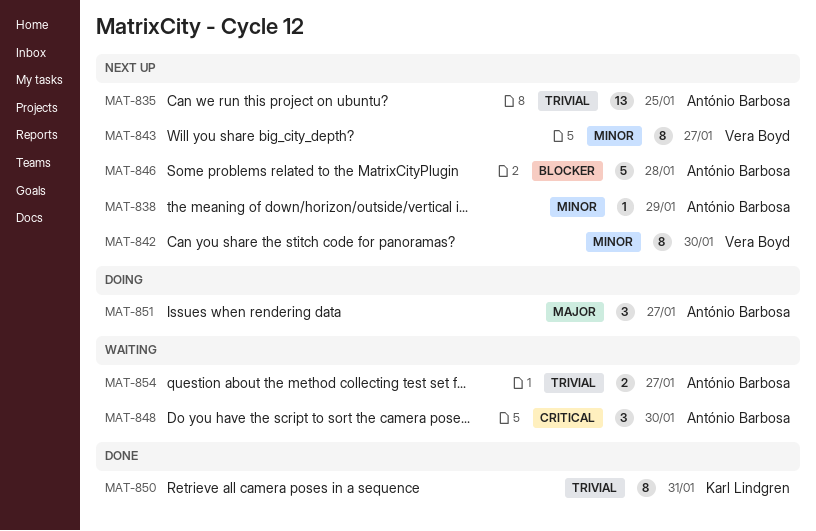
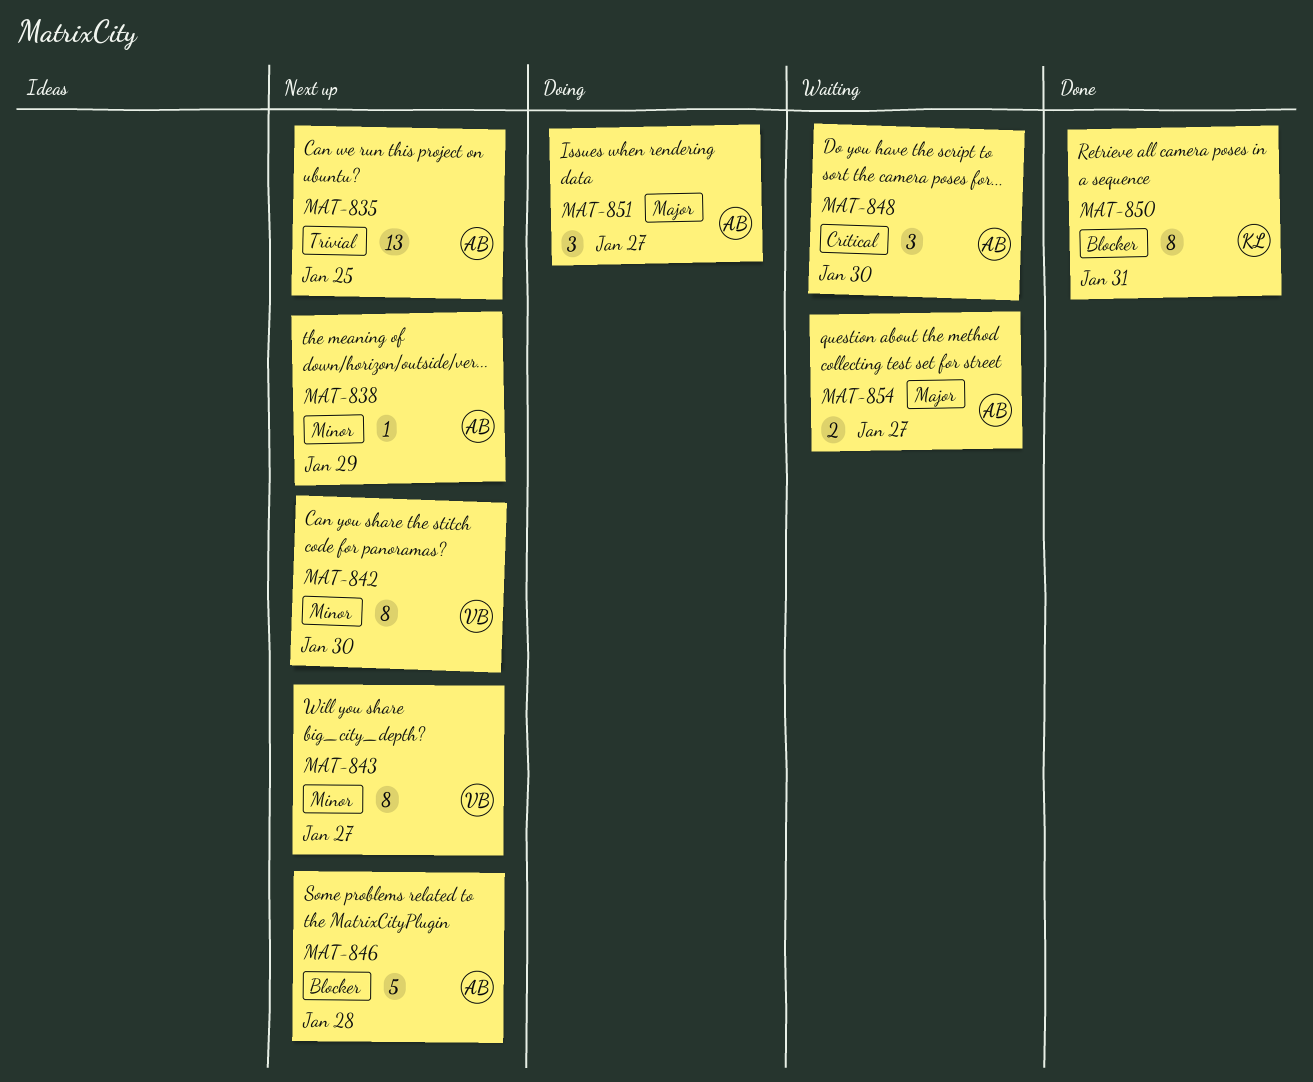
MAT-850, priority: Trivial -> Blocker
MAT-854, priority: Trivial -> Major

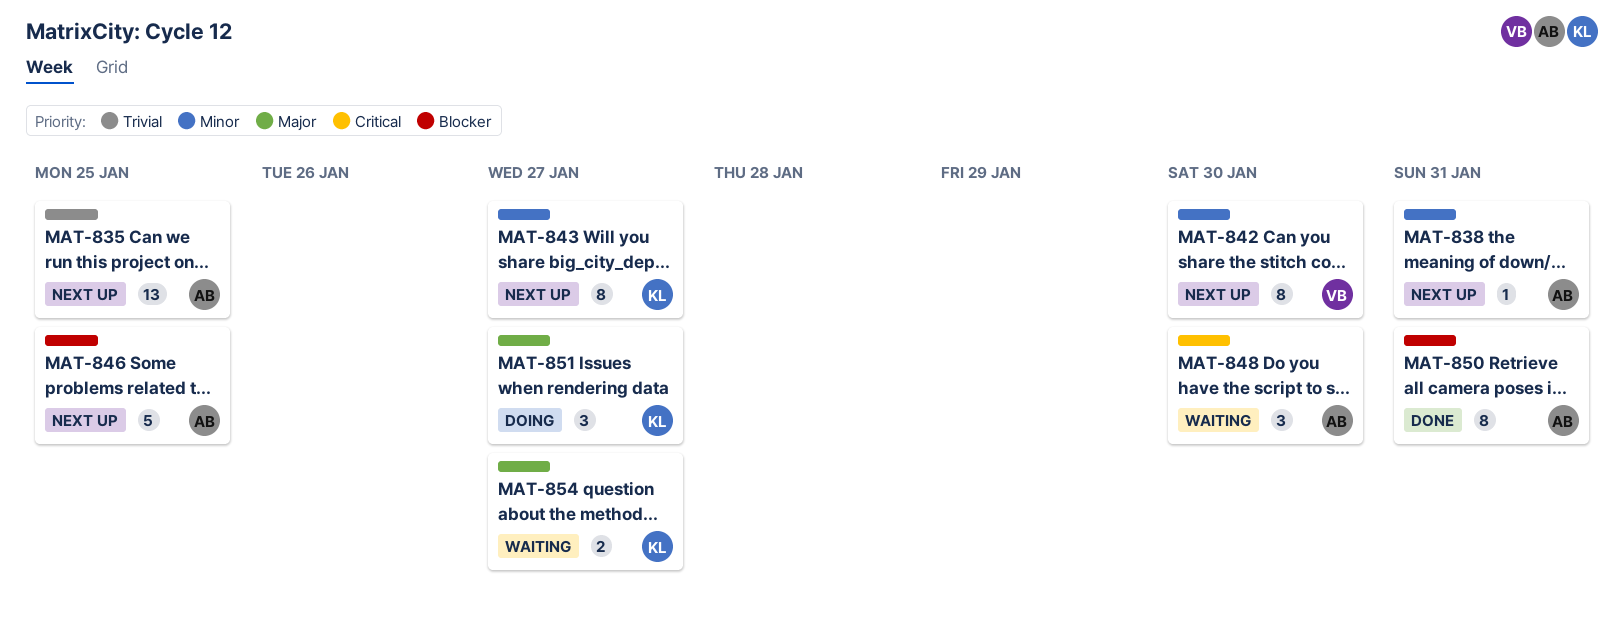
MAT-838, due: Jan 29 -> Jan 31
MAT-843, owner: VB -> KL
MAT-846, due: Jan 28 -> Jan 25
MAT-850, owner: KL -> AB
MAT-851, owner: AB -> KL
MAT-854, owner: AB -> KL

